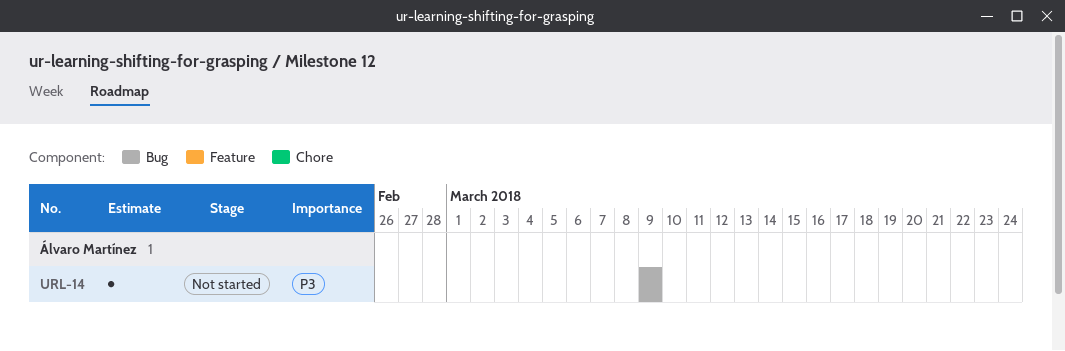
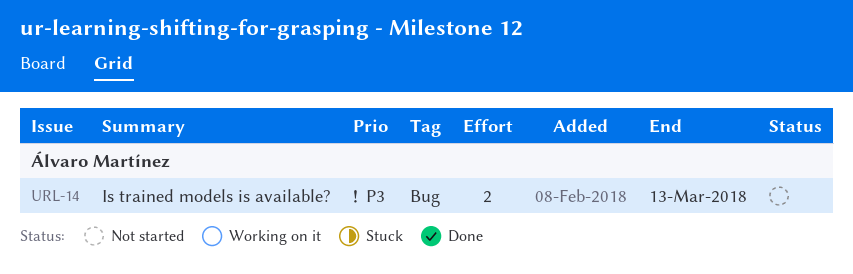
URL-14, estimate: 1 -> 2
URL-14, due: Mar 9 -> Mar 13

